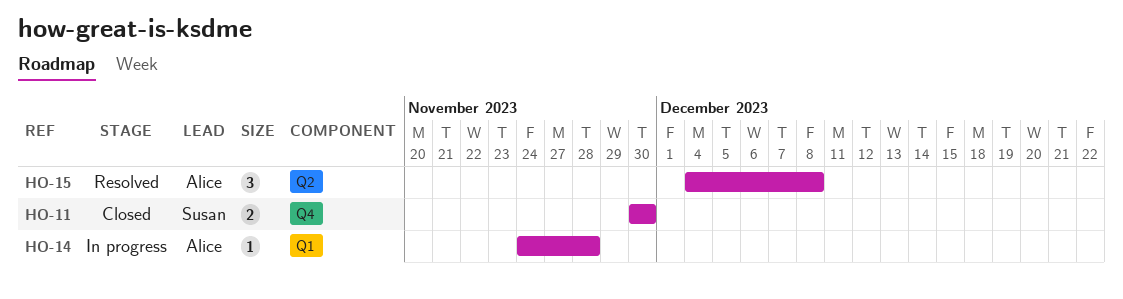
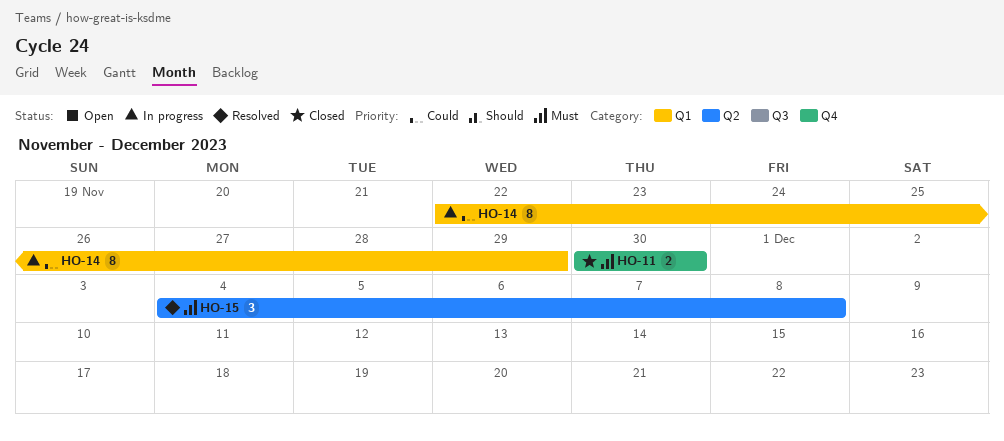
HO-14, estimate: 1 -> 8
HO-14, start: Nov 24 -> Nov 22
HO-14, due: Nov 28 -> Nov 29

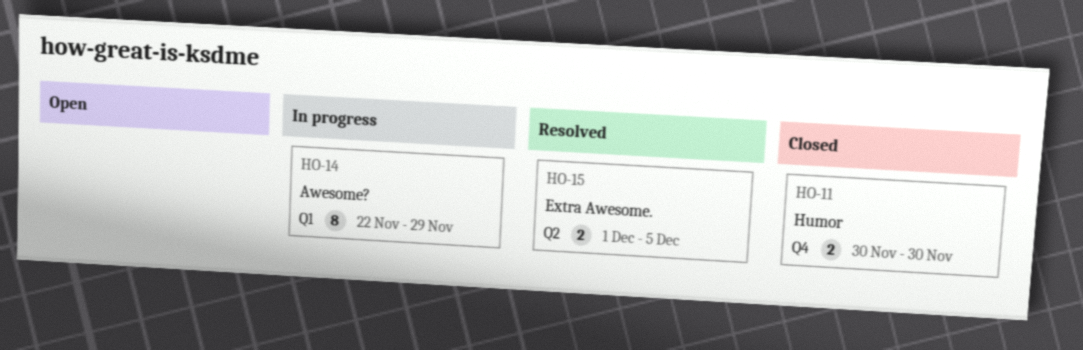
HO-15, estimate: 3 -> 2
HO-15, start: Dec 4 -> Dec 1
HO-15, due: Dec 8 -> Dec 5

